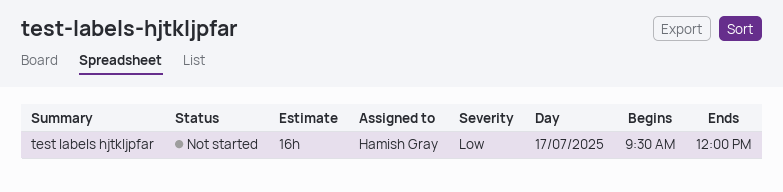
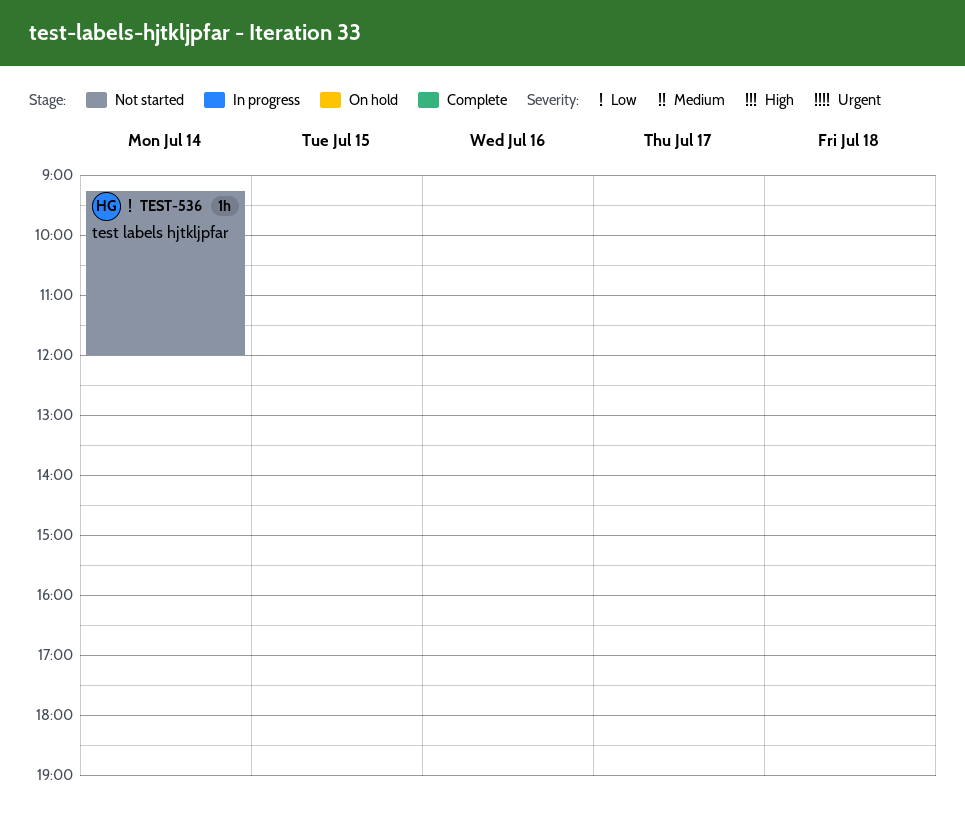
test labels hjtkljpfar, estimate: 16h -> 1h
test labels hjtkljpfar, day: Jul 17 -> Jul 14
test labels hjtkljpfar, begins: 09:30 -> 09:15

